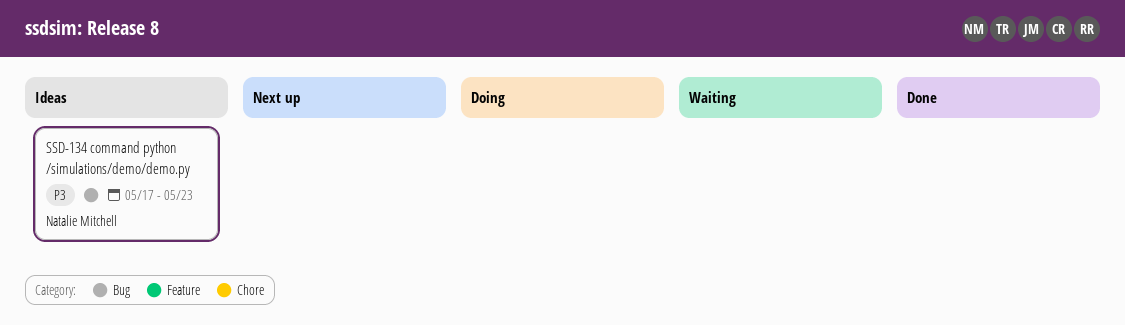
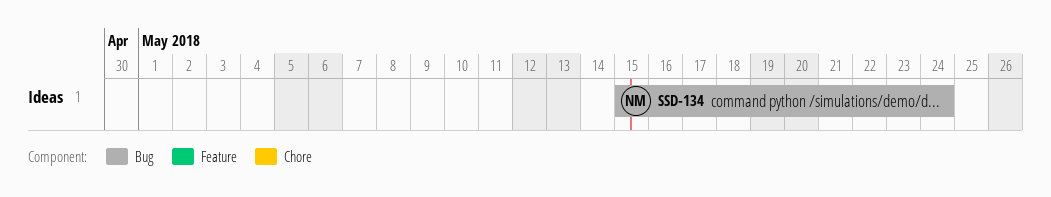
SSD-134, start: May 17 -> May 15
SSD-134, due: May 23 -> May 24

